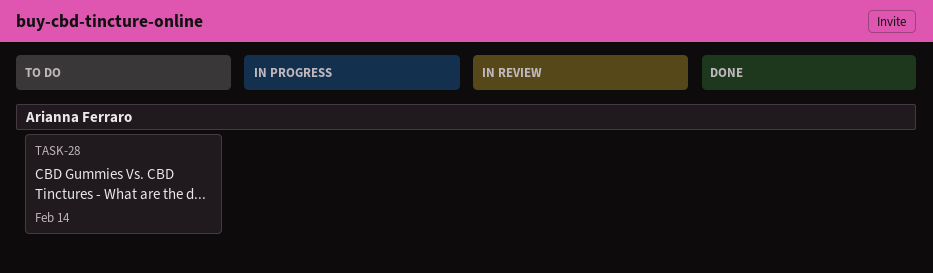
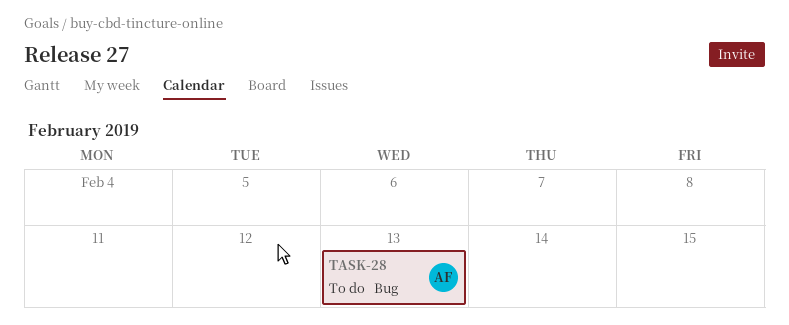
TASK-28, due: Feb 14 -> Feb 13

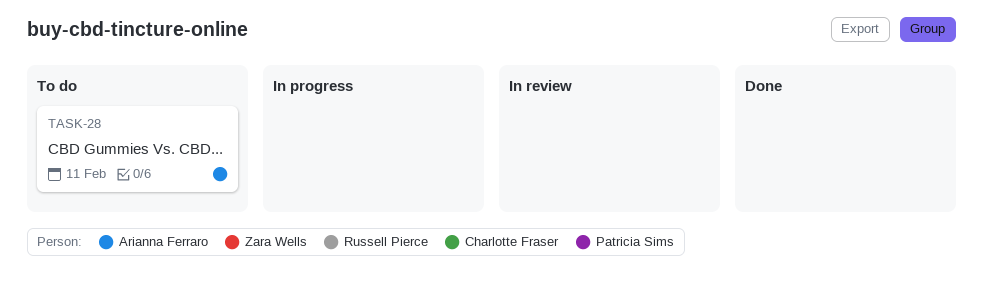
TASK-28, due: Feb 13 -> Feb 11

